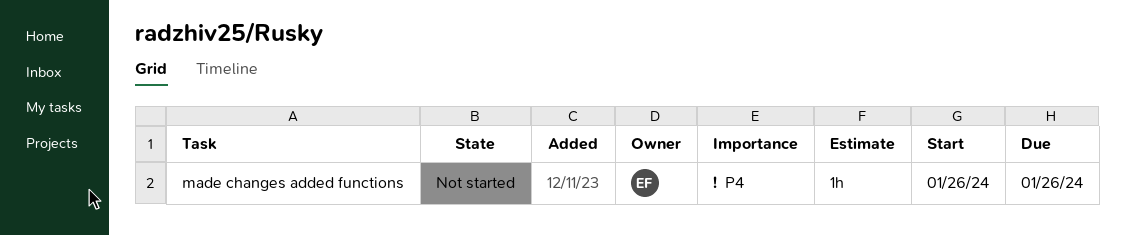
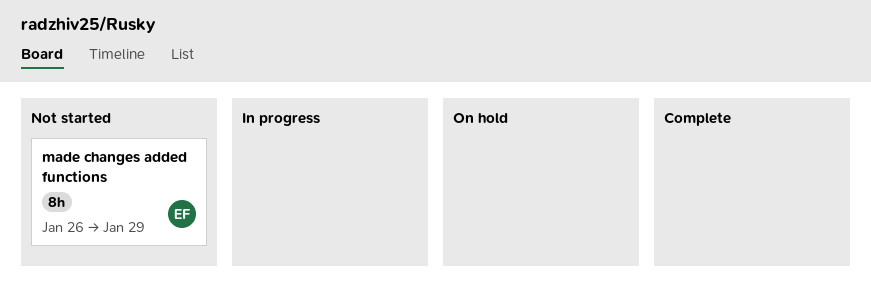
made changes added functions, estimate: 1h -> 8h
made changes added functions, due: Jan 26 -> Jan 29

